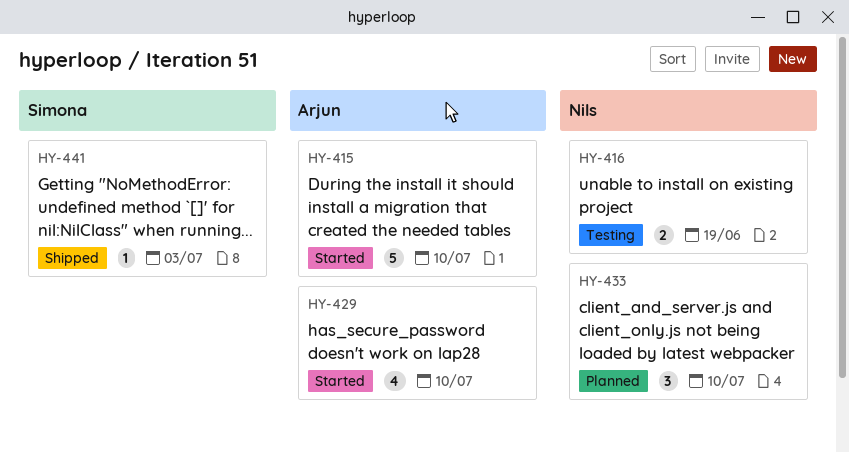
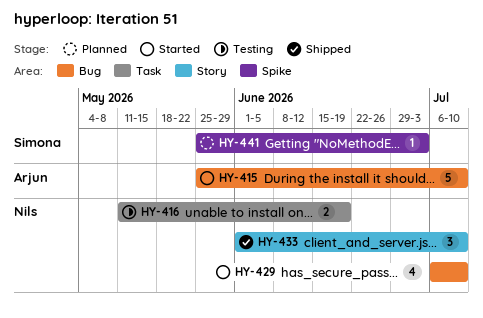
HY-429, owner: Arjun -> Nils
HY-433, status: Planned -> Shipped
HY-441, status: Shipped -> Planned

